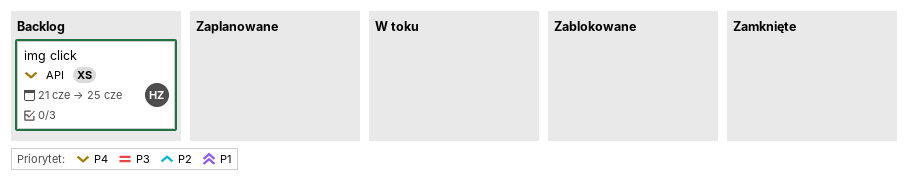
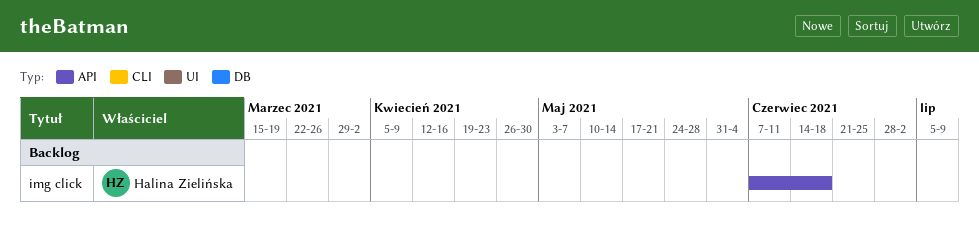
img click, start: Jun 21 -> Jun 7
img click, due: Jun 25 -> Jun 18

